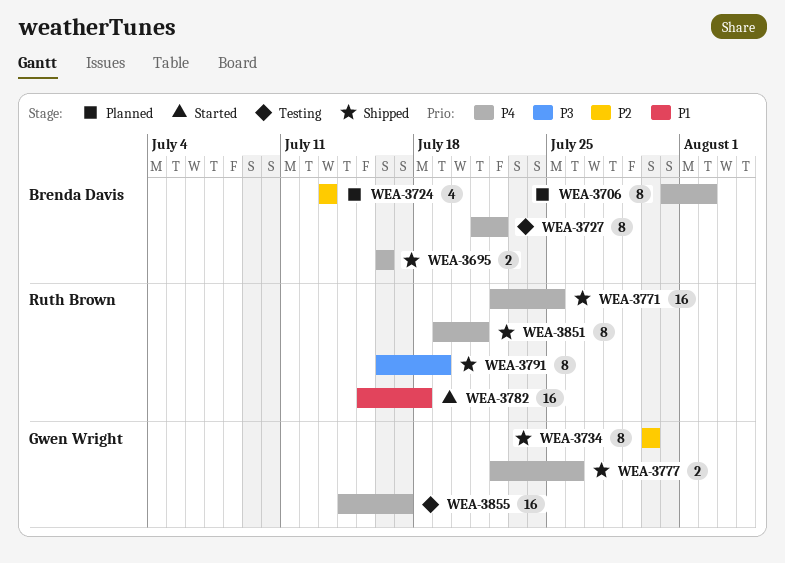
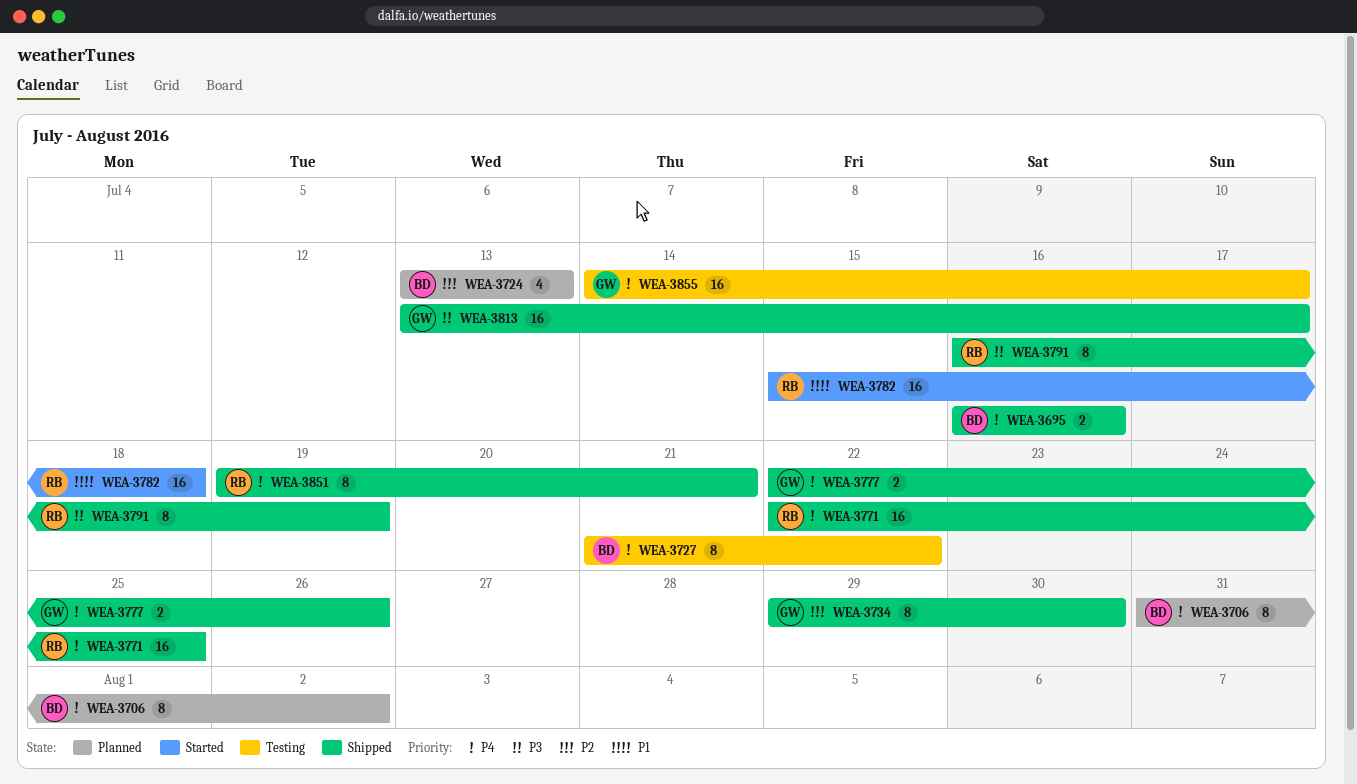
WEA-3734, start: Jul 30 -> Jul 29
WEA-3813: none -> present

